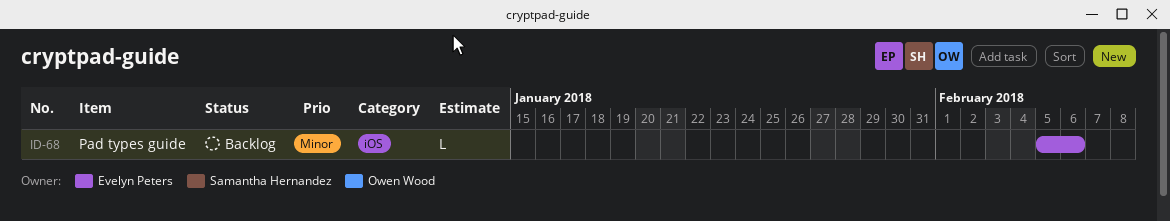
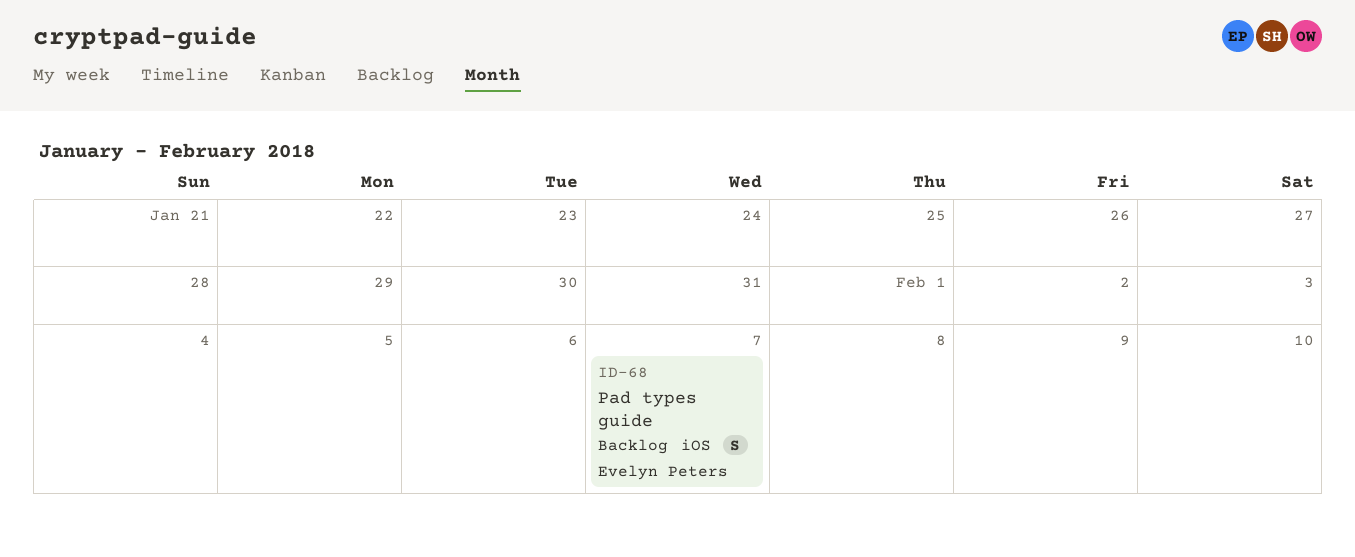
ID-68, estimate: L -> S
ID-68, due: Feb 6 -> Feb 7

